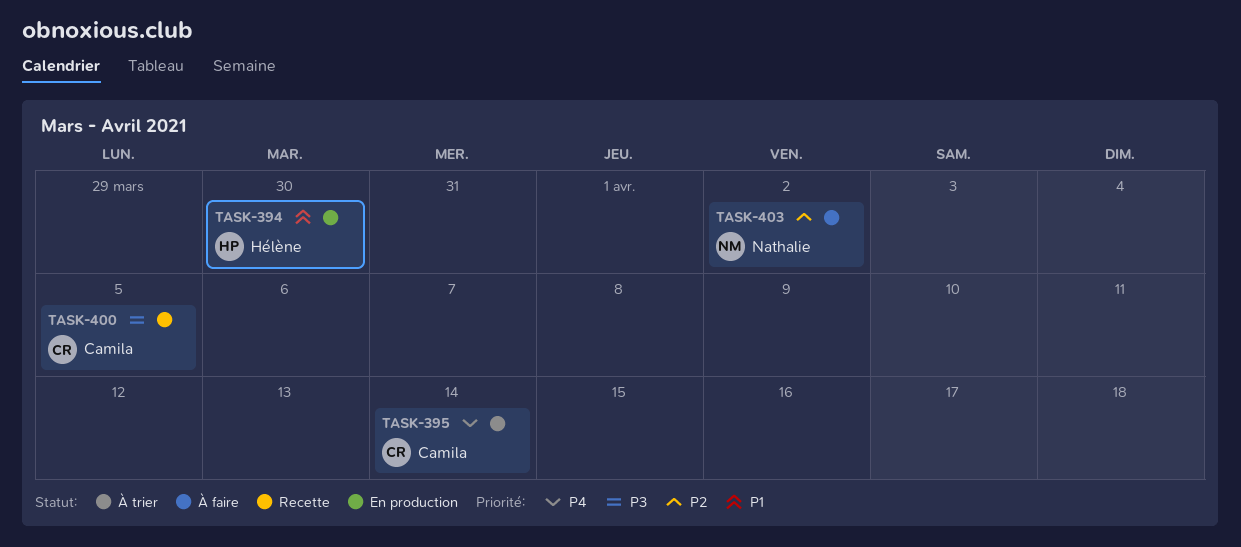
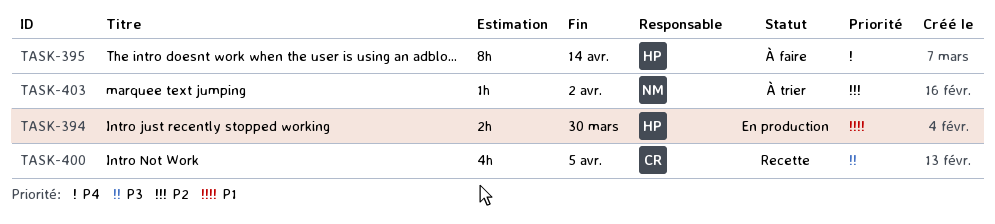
TASK-395, status: À trier -> À faire
TASK-395, owner: Camila -> Hélène
TASK-403, status: À faire -> À trier

